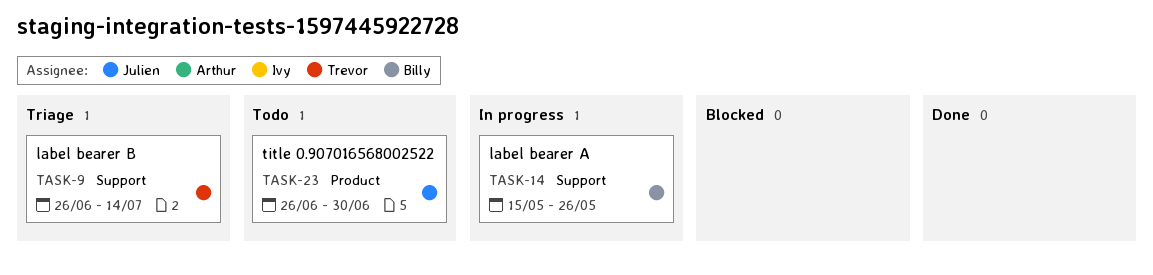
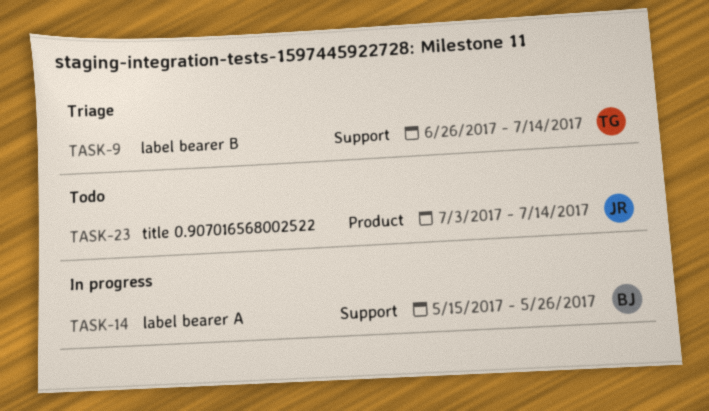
TASK-23, start: Jun 26 -> Jul 3
TASK-23, due: Jun 30 -> Jul 14

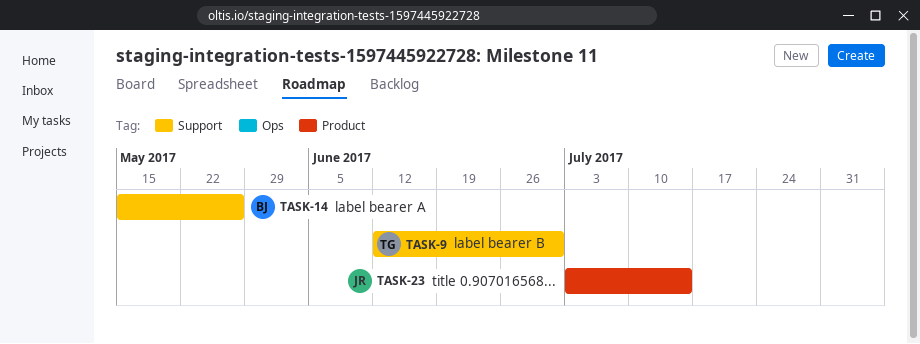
TASK-9, start: Jun 26 -> Jun 12
TASK-9, due: Jul 14 -> Jun 30

